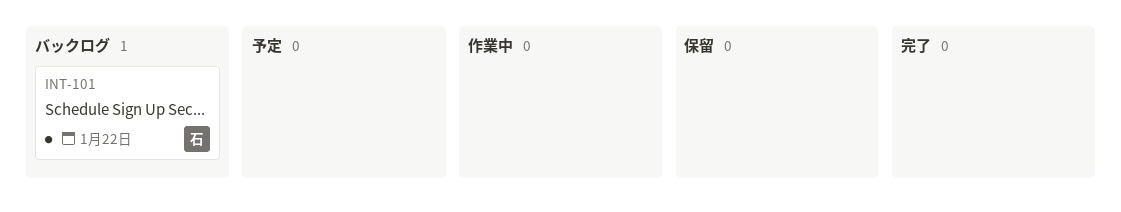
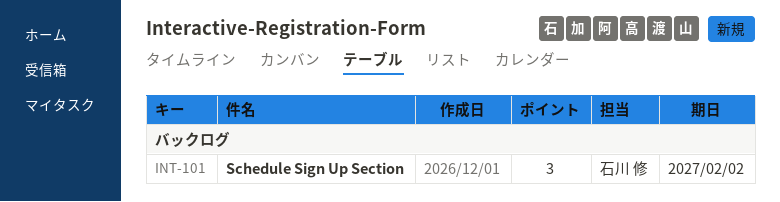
INT-101, estimate: 1 -> 3
INT-101, due: Jan 22 -> Feb 2

